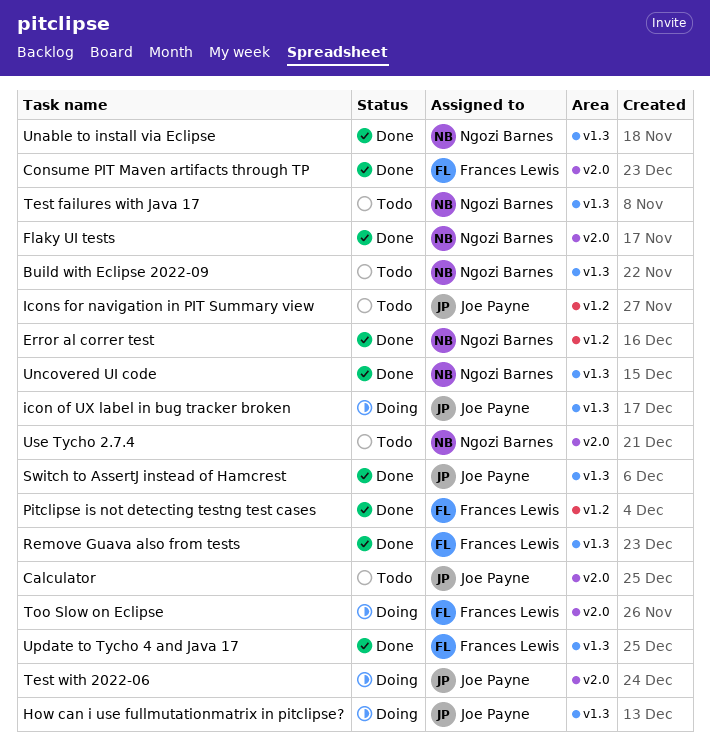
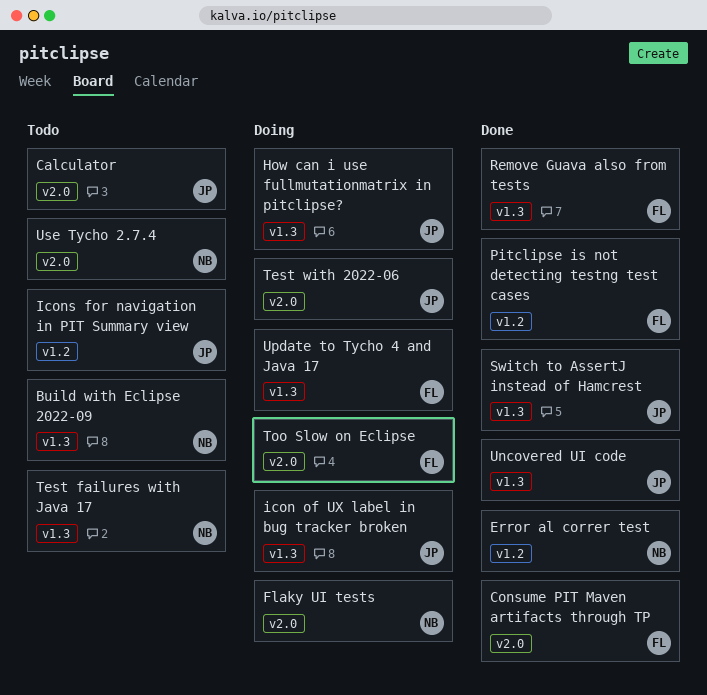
Flaky UI tests, status: Done -> Doing
Unable to install via Eclipse: present -> none
Uncovered UI code, owner: Ngozi Barnes -> Joe Payne
Update to Tycho 4 and Java 17, status: Done -> Doing

